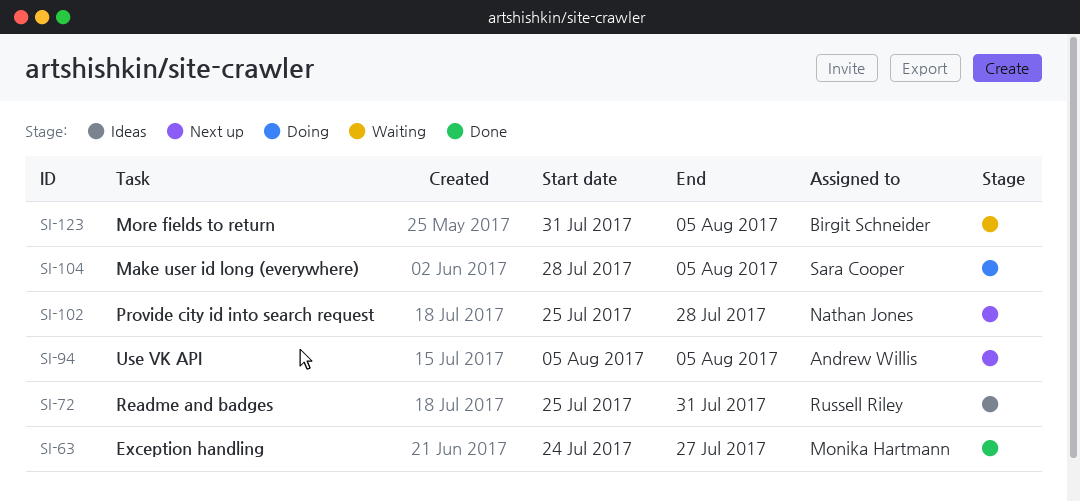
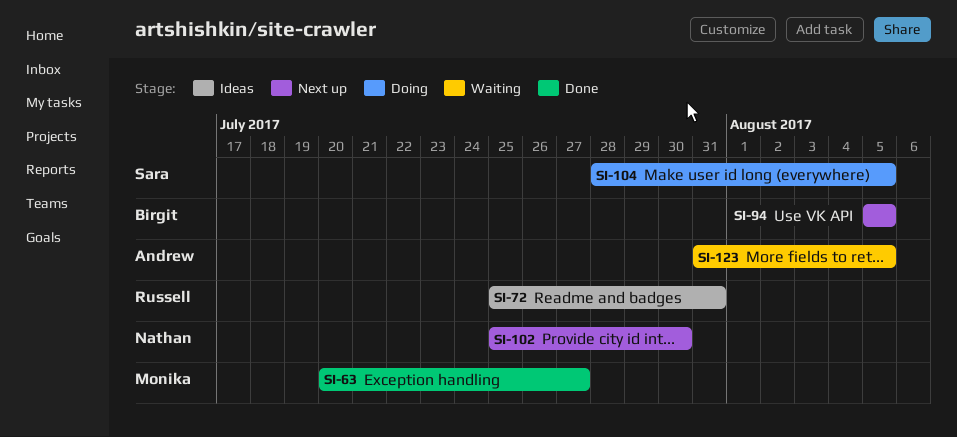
SI-63, start: Jul 24 -> Jul 20
SI-94, owner: Andrew Willis -> Birgit Schneider
SI-102, due: Jul 28 -> Jul 30
SI-123, owner: Birgit Schneider -> Andrew Willis

